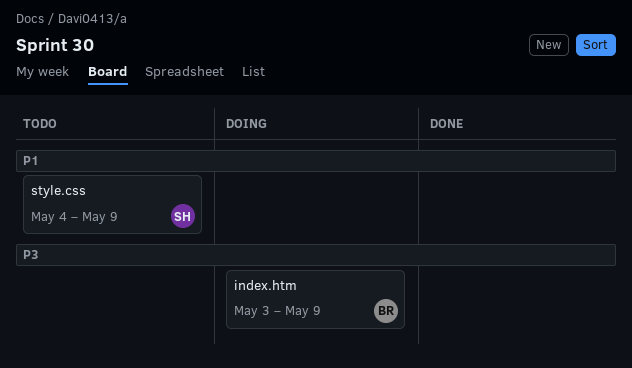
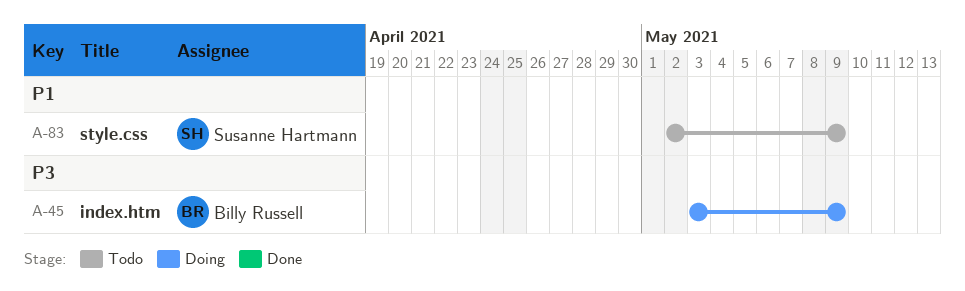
style.css, start: May 4 -> May 2

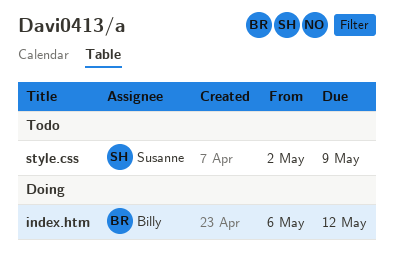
index.htm, start: May 3 -> May 6
index.htm, due: May 9 -> May 12

